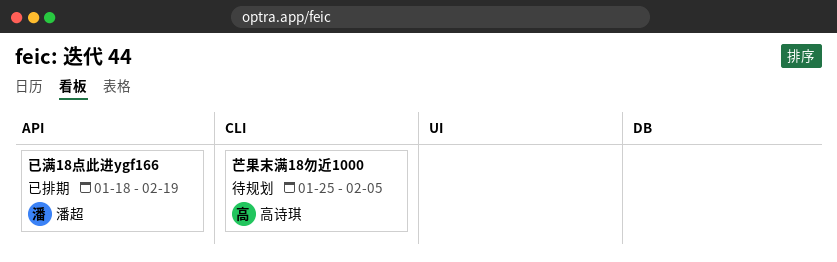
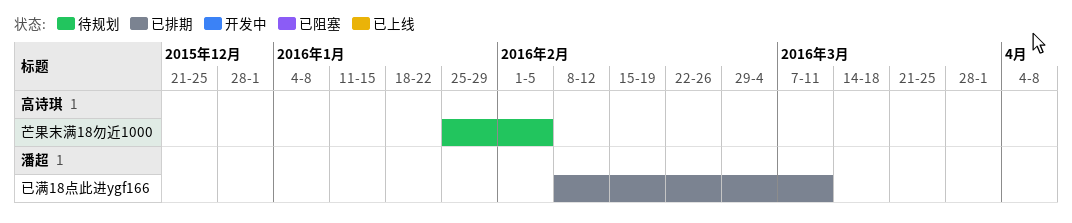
已满18点此进ygf166, start: Jan 18 -> Feb 8
已满18点此进ygf166, due: Feb 19 -> Mar 11

